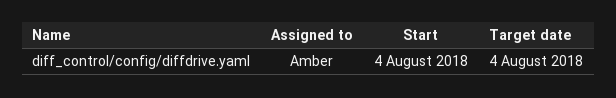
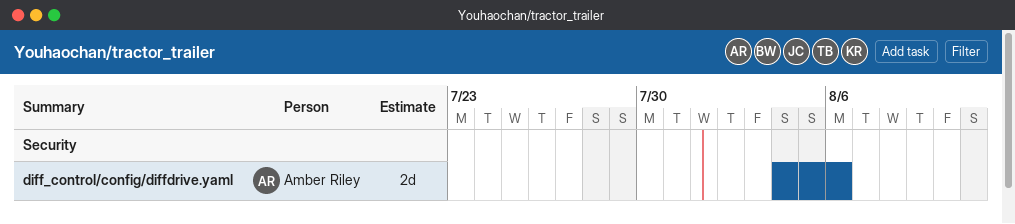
diff_control/config/diffdrive.yaml, due: Aug 4 -> Aug 6

